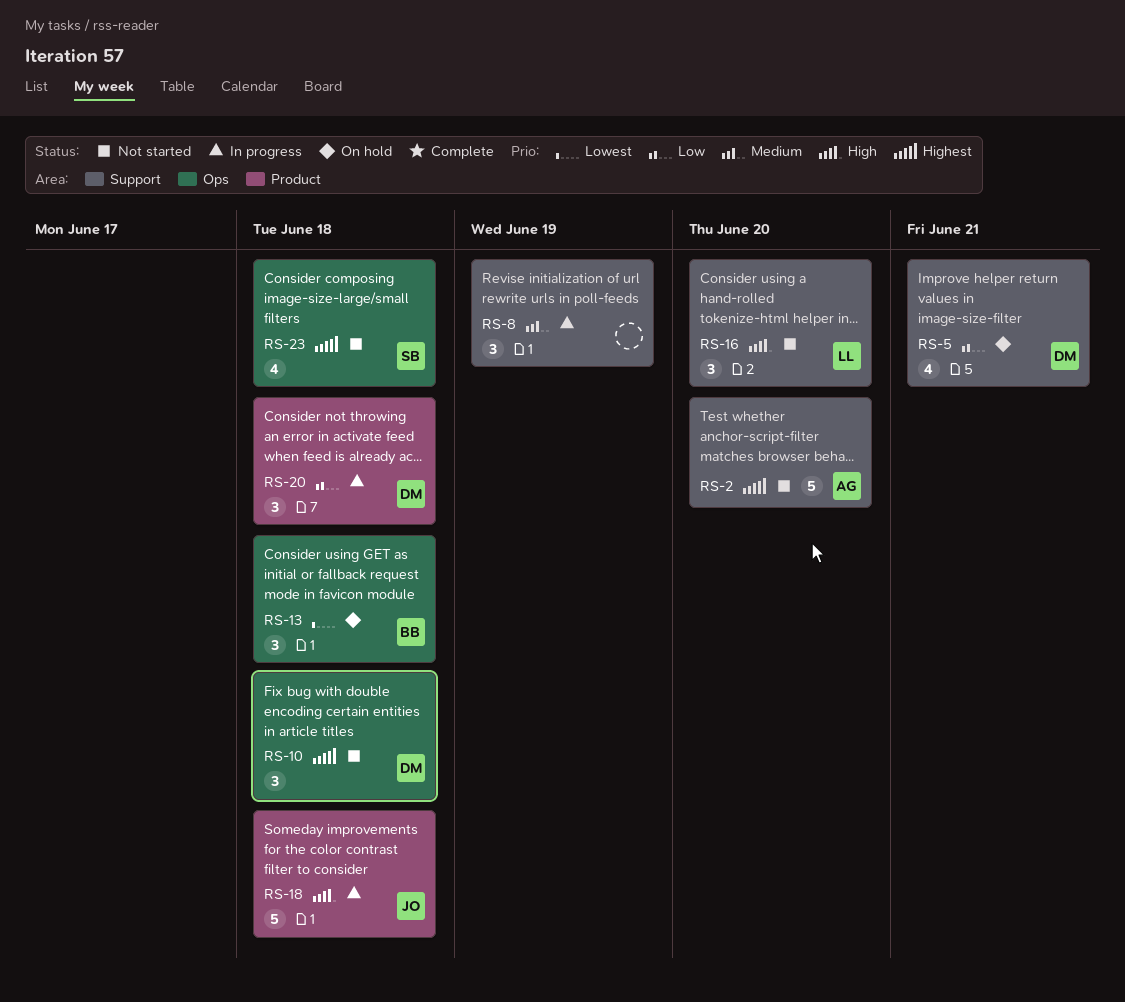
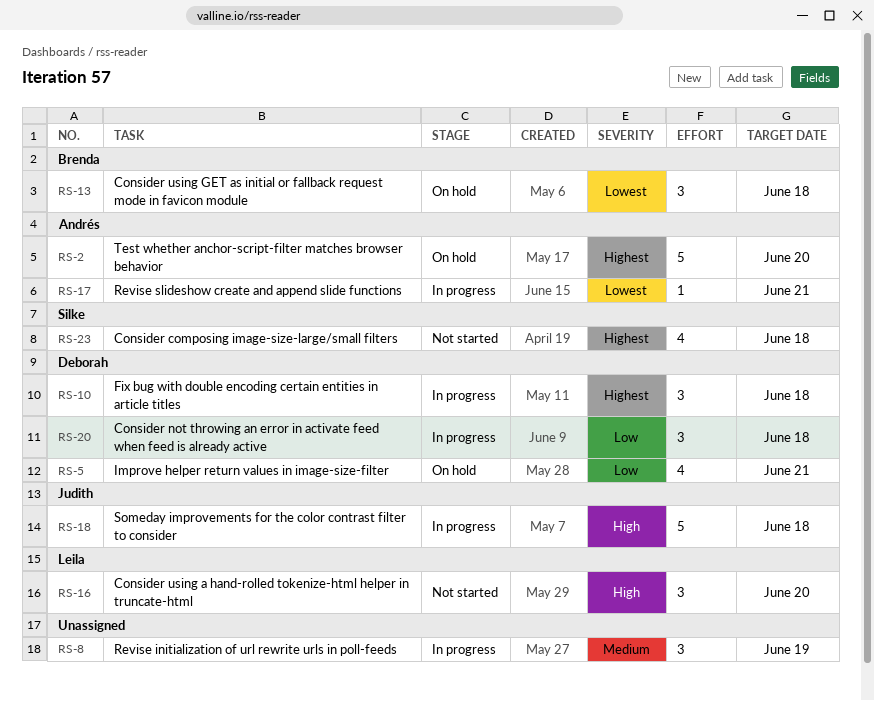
RS-2, status: Not started -> On hold
RS-10, status: Not started -> In progress
RS-17: none -> present

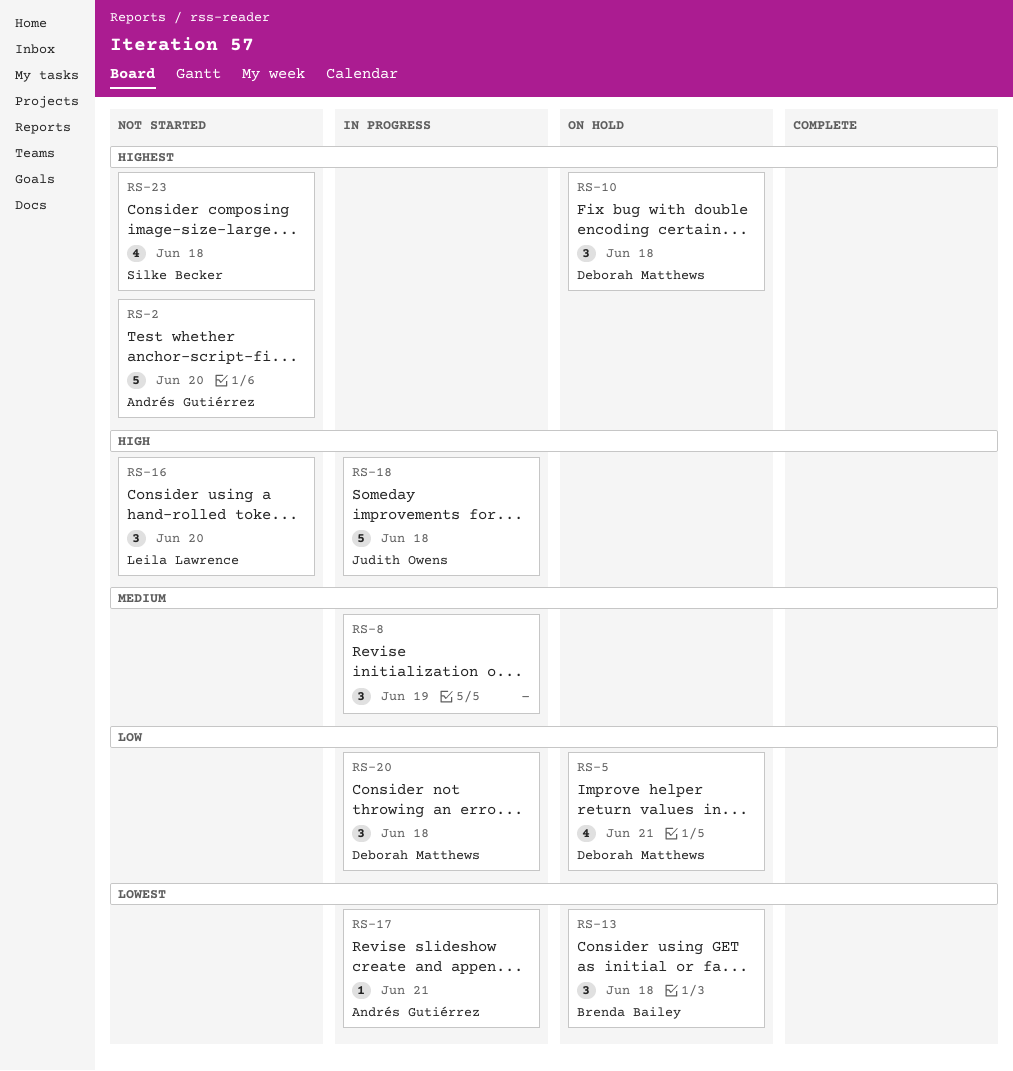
RS-2, status: On hold -> Not started
RS-10, status: In progress -> On hold

